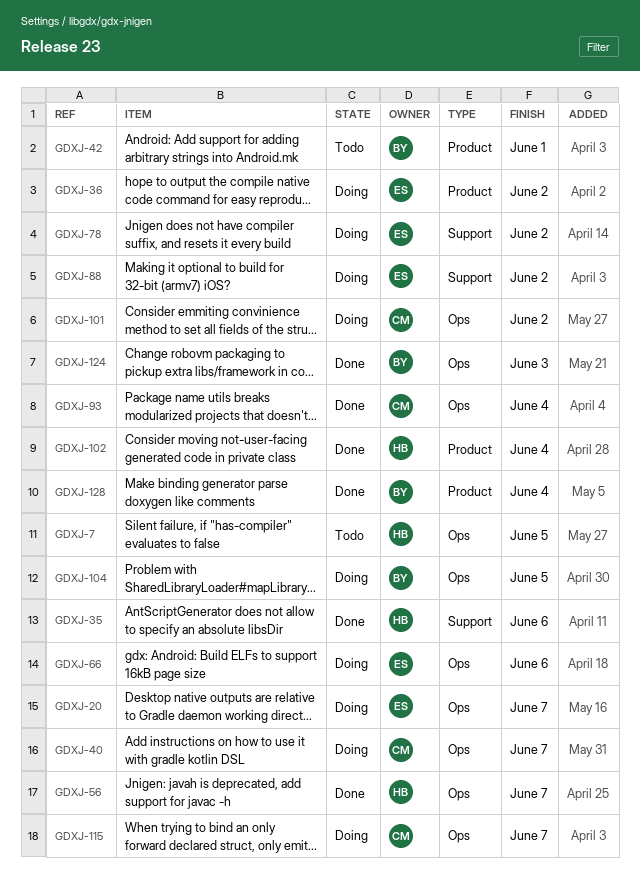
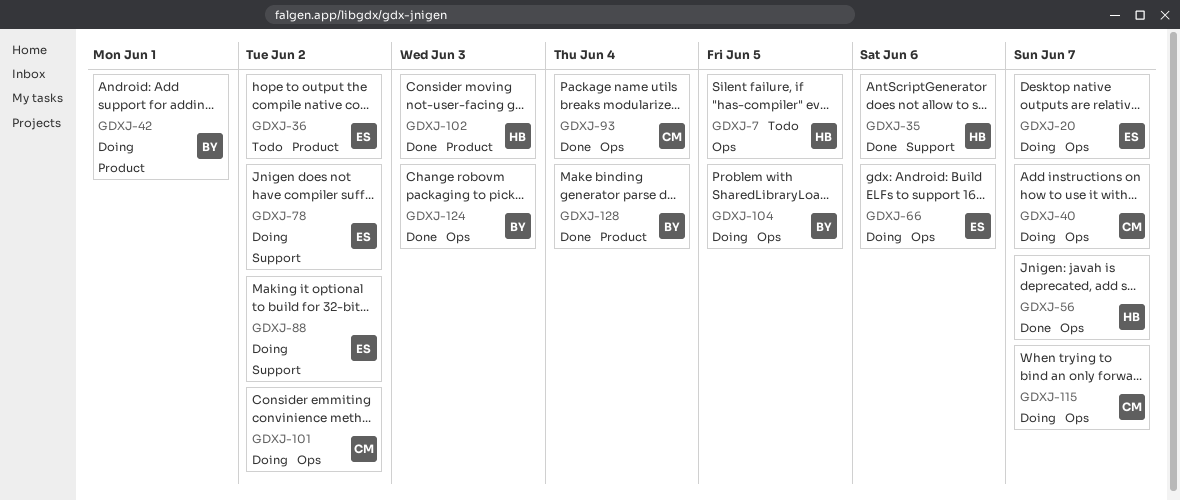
GDXJ-36, status: Doing -> Todo
GDXJ-42, status: Todo -> Doing
GDXJ-102, due: Jun 4 -> Jun 3

